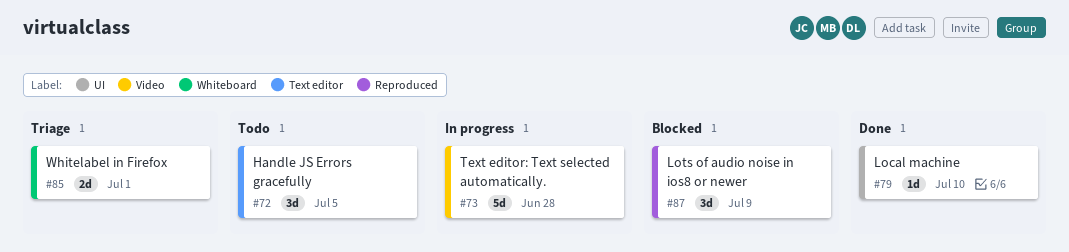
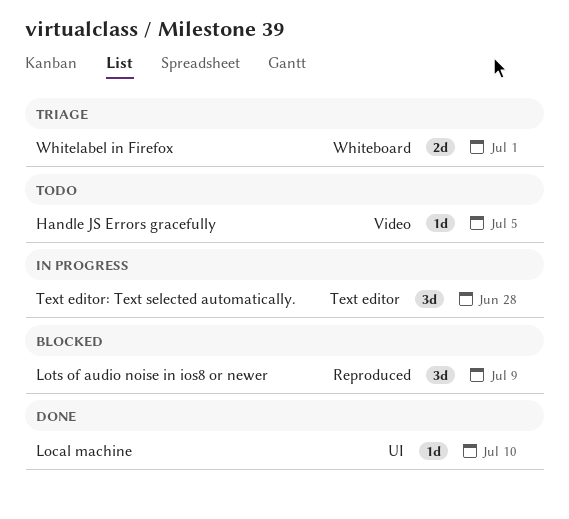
Handle JS Errors gracefully, label: Text editor -> Video
Handle JS Errors gracefully, estimate: 3d -> 1d
Text editor: Text selected automatically., label: Video -> Text editor
Text editor: Text selected automatically., estimate: 5d -> 3d

